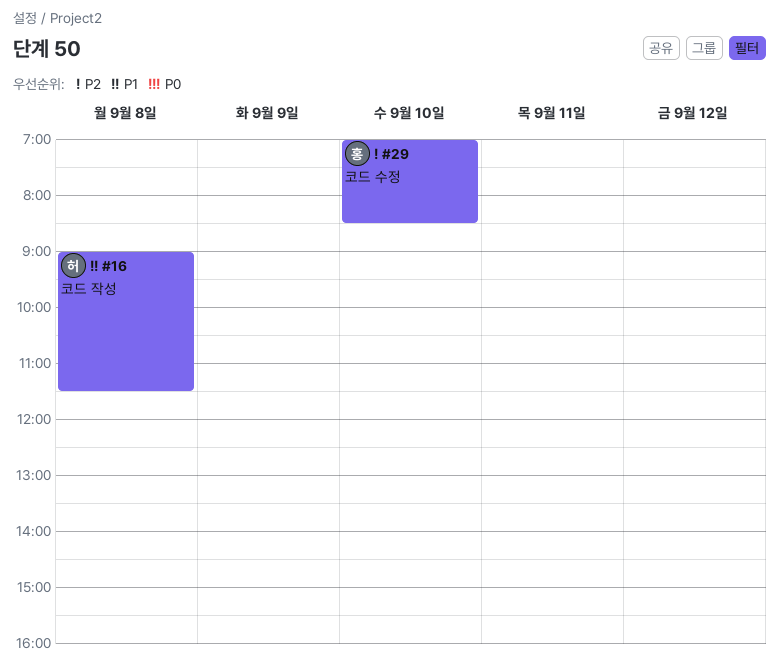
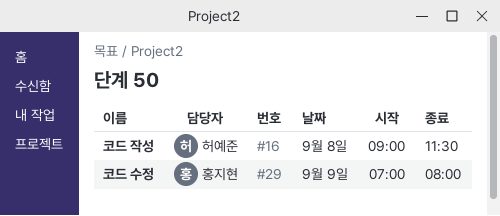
#29, day: Sep 10 -> Sep 9
#29, ends: 08:30 -> 08:00

